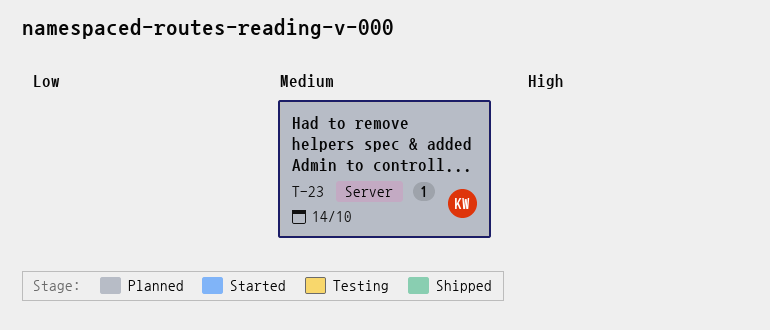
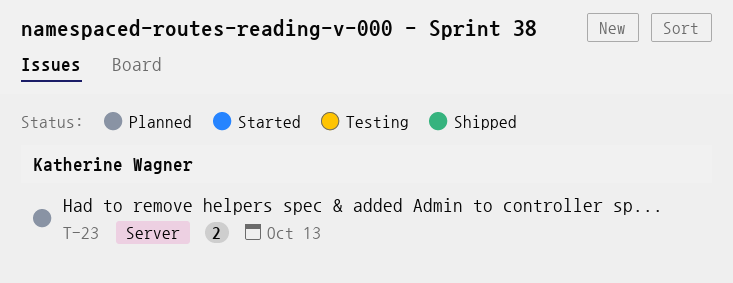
T-23, estimate: 1 -> 2
T-23, due: Oct 14 -> Oct 13

